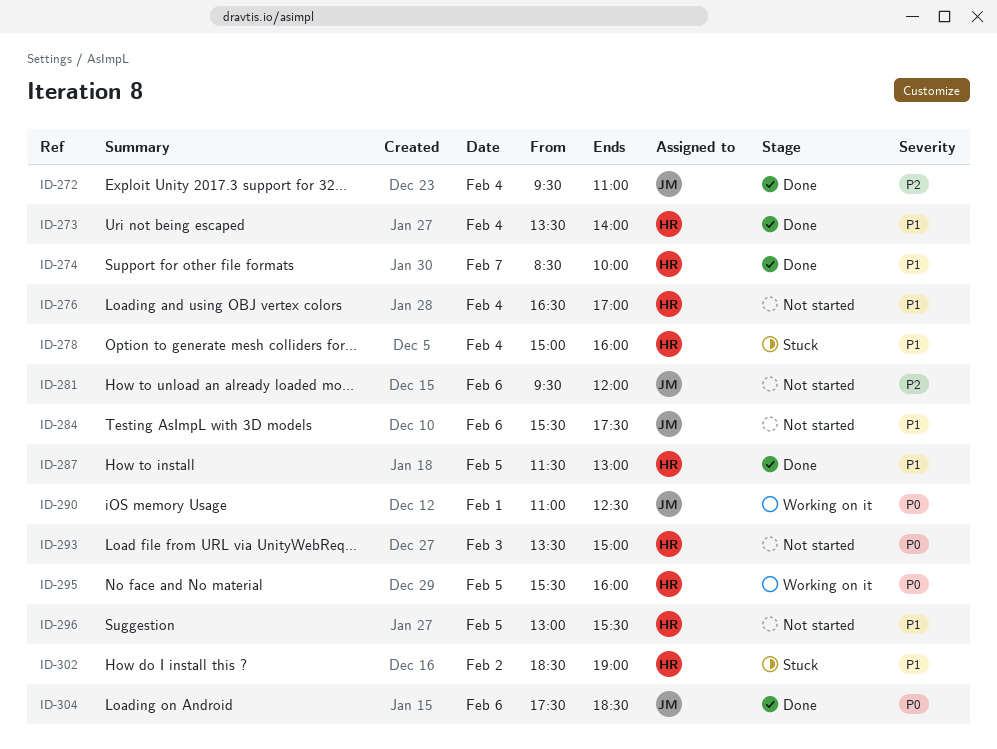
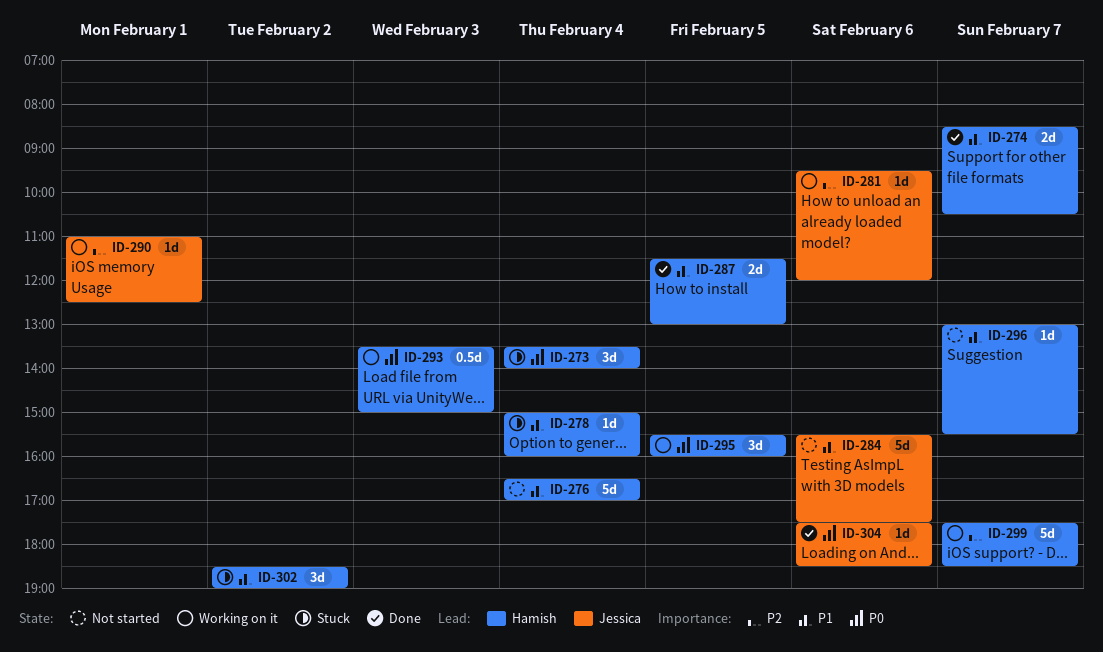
ID-272: present -> none
ID-273, status: Done -> Stuck
ID-273, priority: P1 -> P0
ID-274, ends: 10:00 -> 10:30
ID-281, status: Not started -> Working on it
ID-290, priority: P0 -> P2
ID-293, status: Not started -> Working on it
ID-296, day: Feb 5 -> Feb 7
ID-299: none -> present

